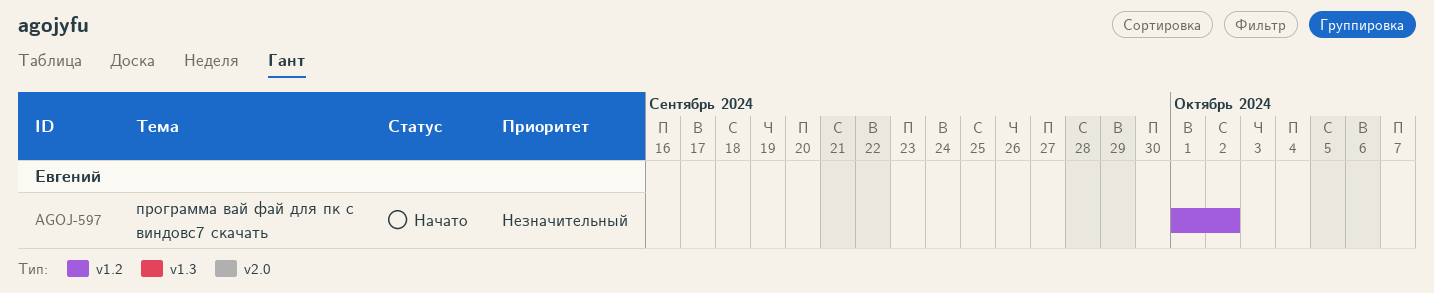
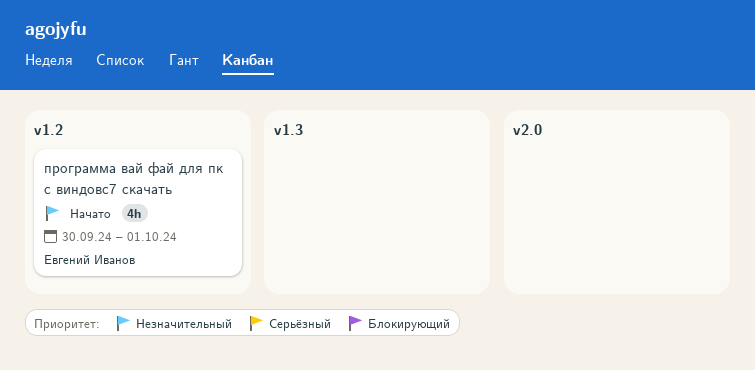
программа вай фай для пк с виндовс7 скачать, start: Oct 1 -> Sep 30
программа вай фай для пк с виндовс7 скачать, due: Oct 2 -> Oct 1

